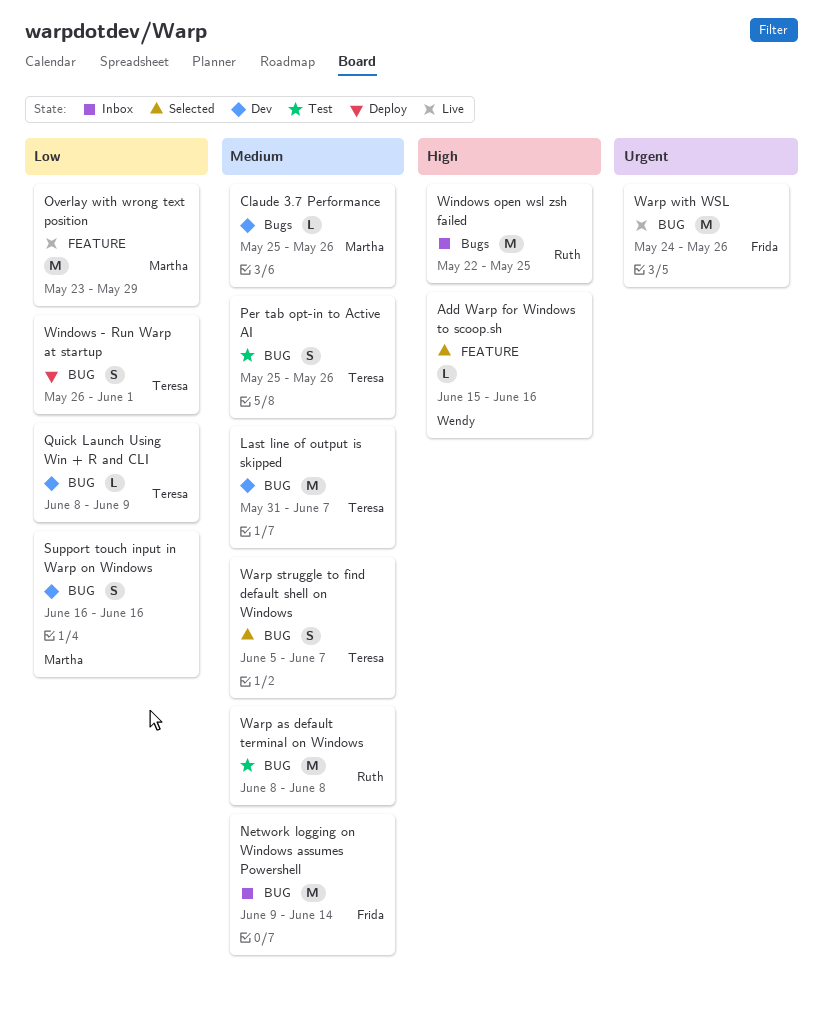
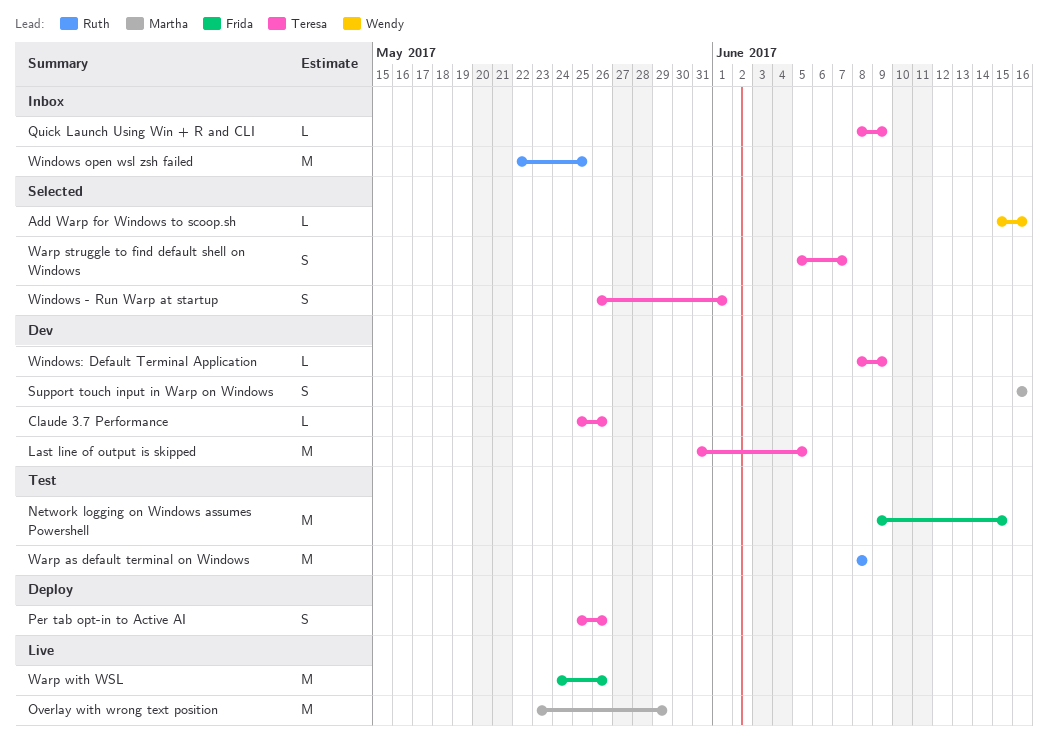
Claude 3.7 Performance, owner: Martha -> Teresa
Last line of output is skipped, due: Jun 7 -> Jun 5
Network logging on Windows assumes Powershell, status: Inbox -> Test
Network logging on Windows assumes Powershell, due: Jun 14 -> Jun 15
Per tab opt-in to Active AI, status: Test -> Deploy
Quick Launch Using Win + R and CLI, status: Dev -> Inbox
Windows - Run Warp at startup, status: Deploy -> Selected
Windows: Default Terminal Application: none -> present

